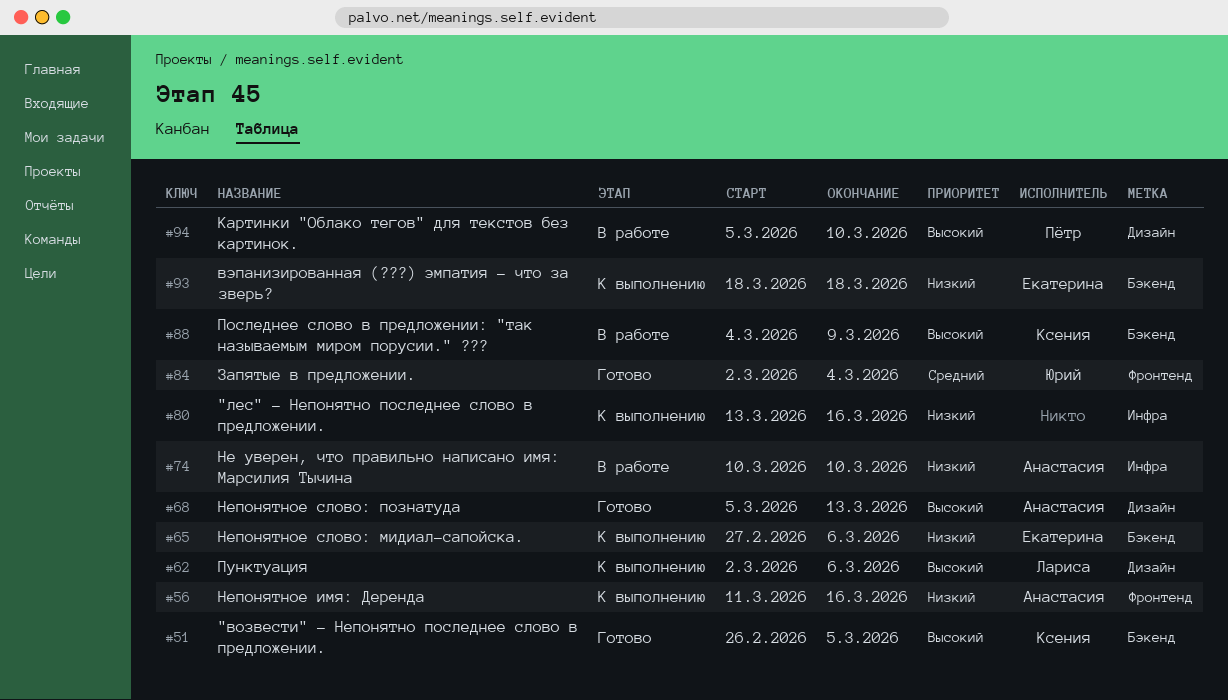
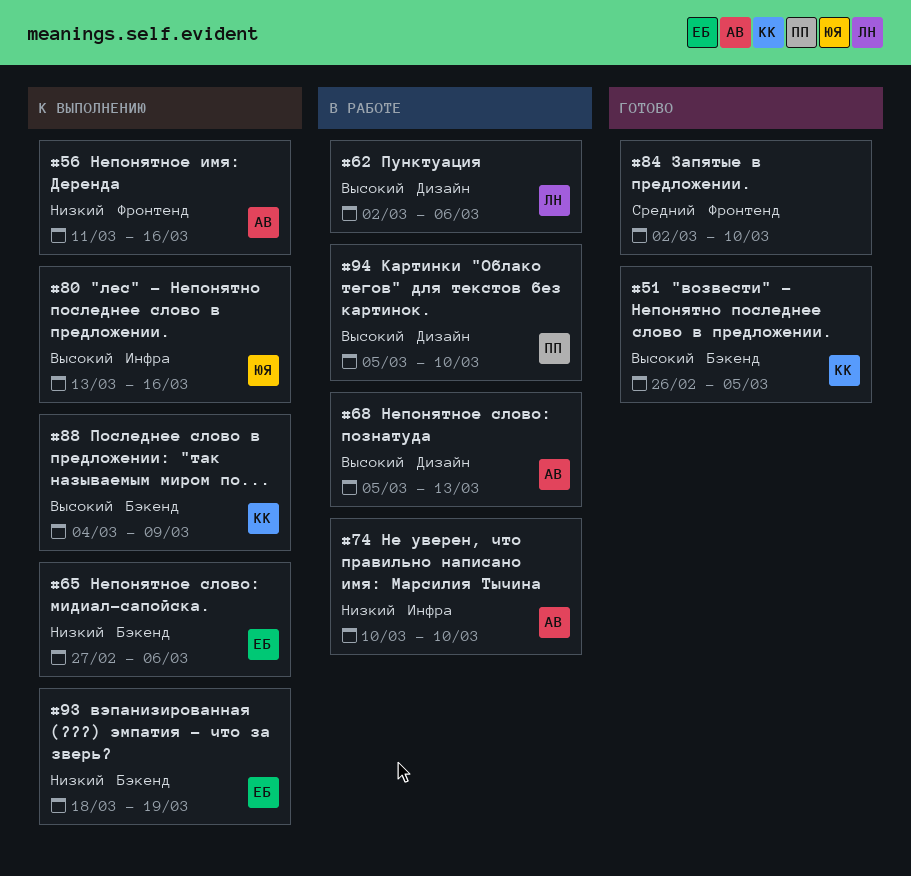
#62, status: К выполнению -> В работе
#68, status: Готово -> В работе
#80, owner: none -> Юрий
#80, priority: Низкий -> Высокий
#84, owner: Юрий -> none
#84, due: Mar 4 -> Mar 10
#88, status: В работе -> К выполнению
#93, due: Mar 18 -> Mar 19

